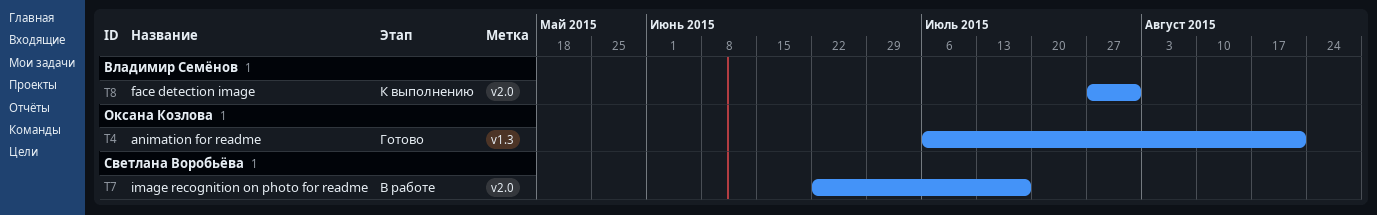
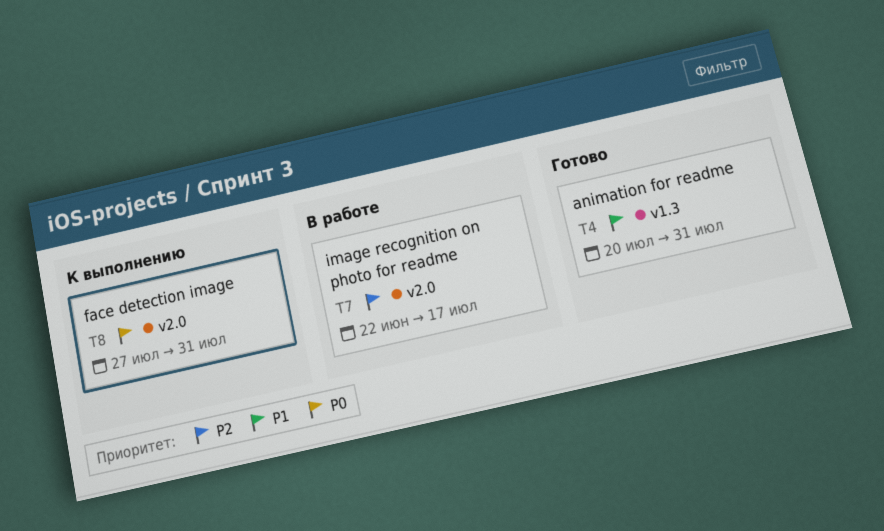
T4, start: Jul 6 -> Jul 20
T4, due: Aug 21 -> Jul 31

